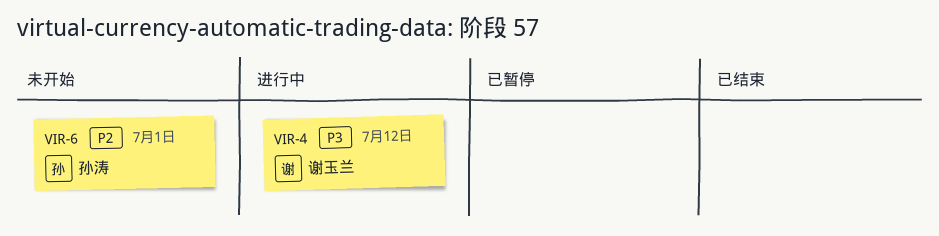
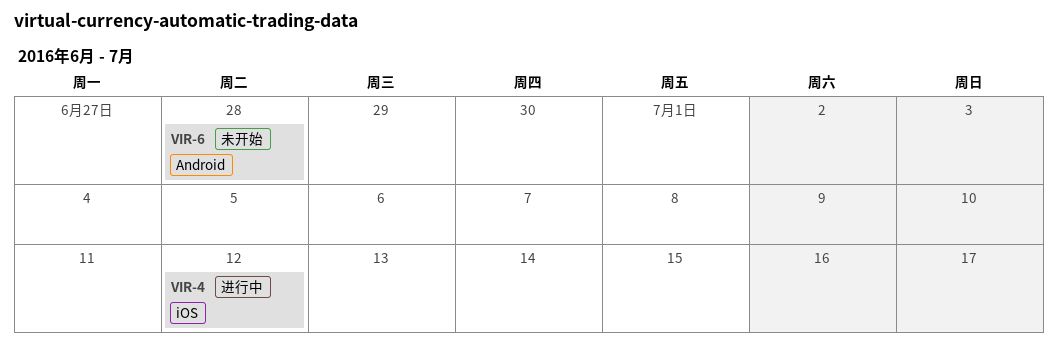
VIR-6, due: Jul 1 -> Jun 28

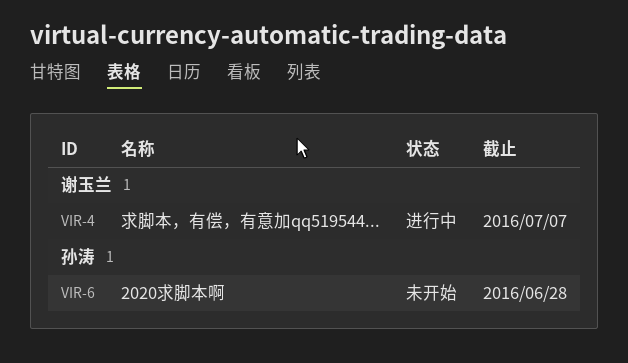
VIR-4, due: Jul 12 -> Jul 7

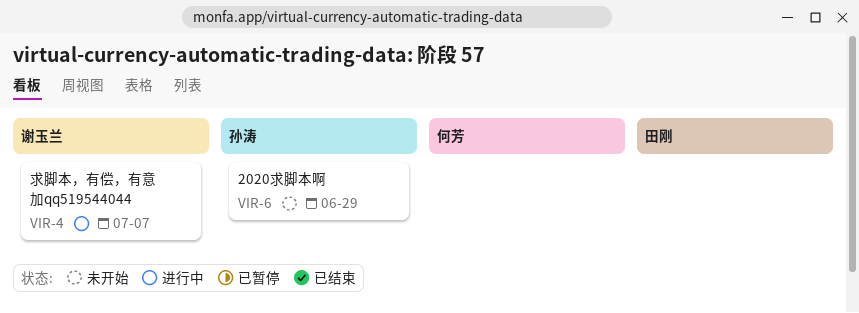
VIR-6, due: Jun 28 -> Jun 29

